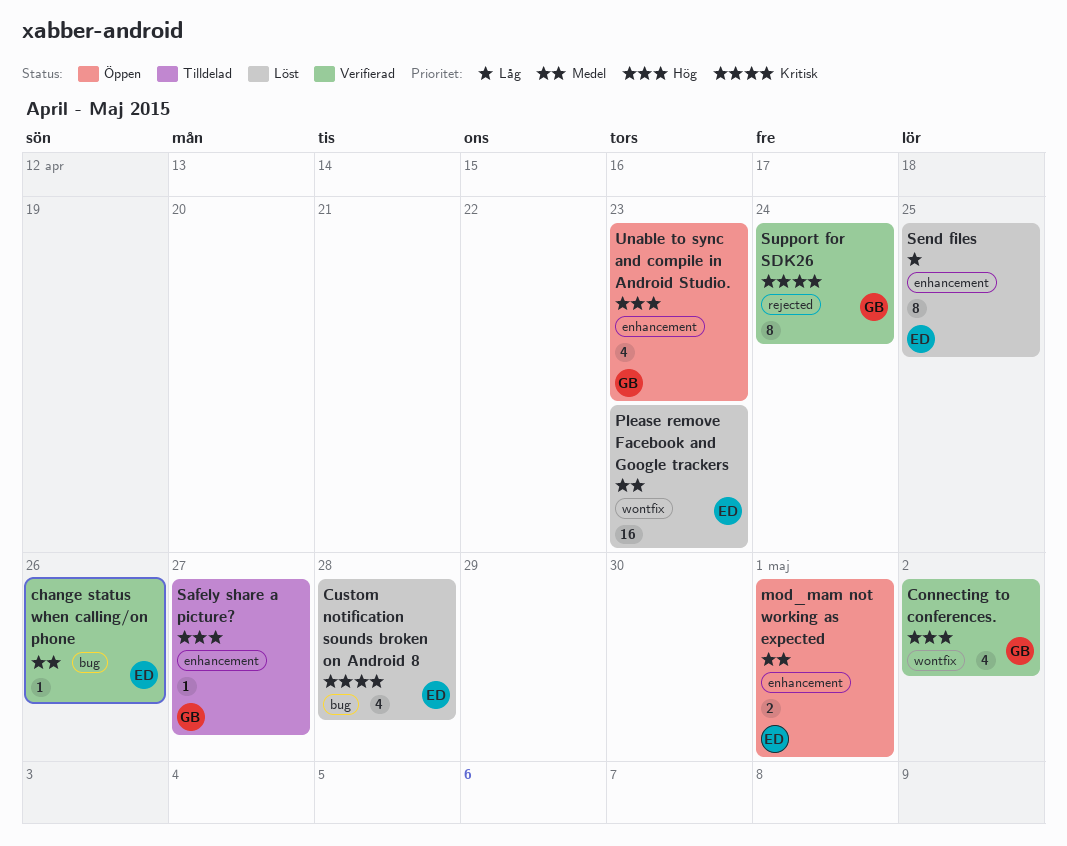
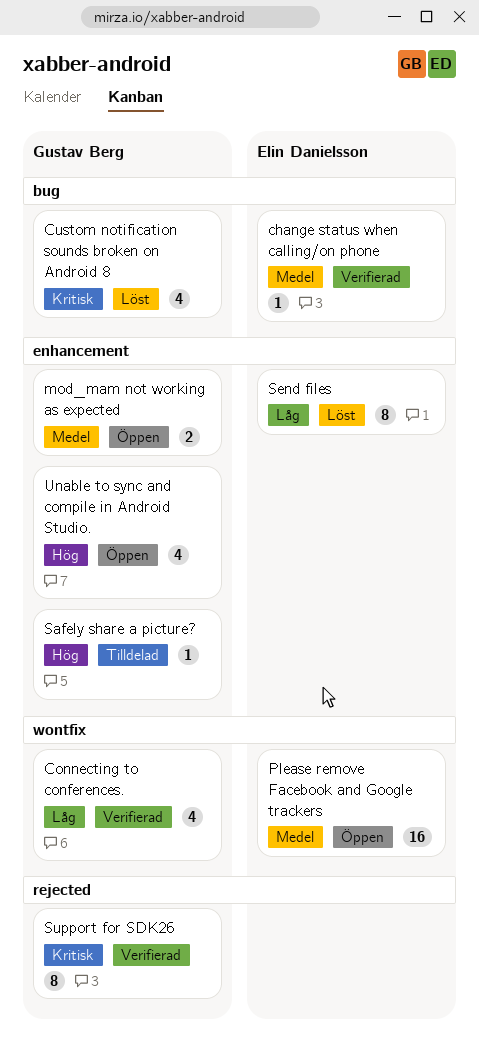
Connecting to conferences., priority: Hög -> Låg
Custom notification sounds broken on Android 8, owner: Elin Danielsson -> Gustav Berg
mod_mam not working as expected, owner: Elin Danielsson -> Gustav Berg
Please remove Facebook and Google trackers, status: Löst -> Öppen

